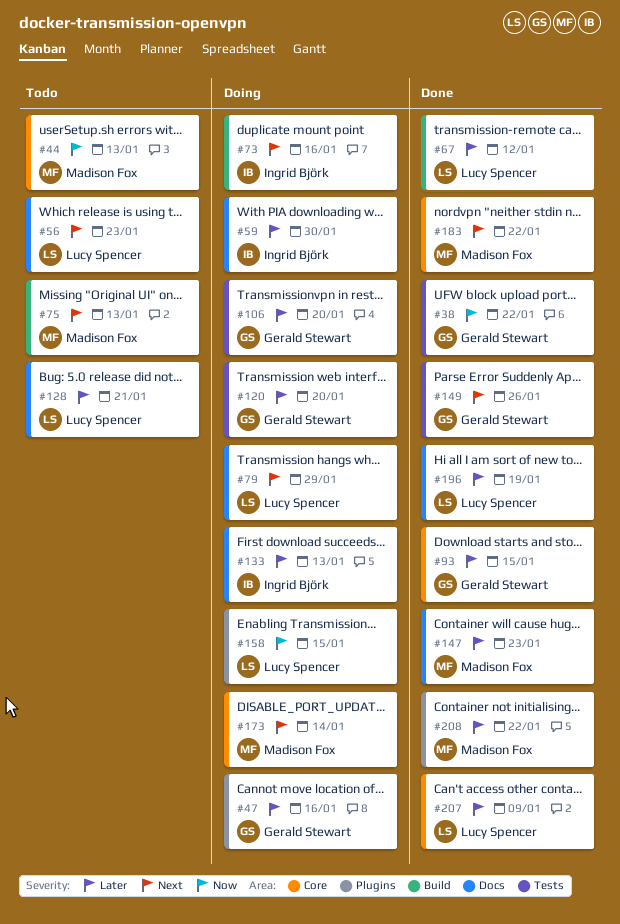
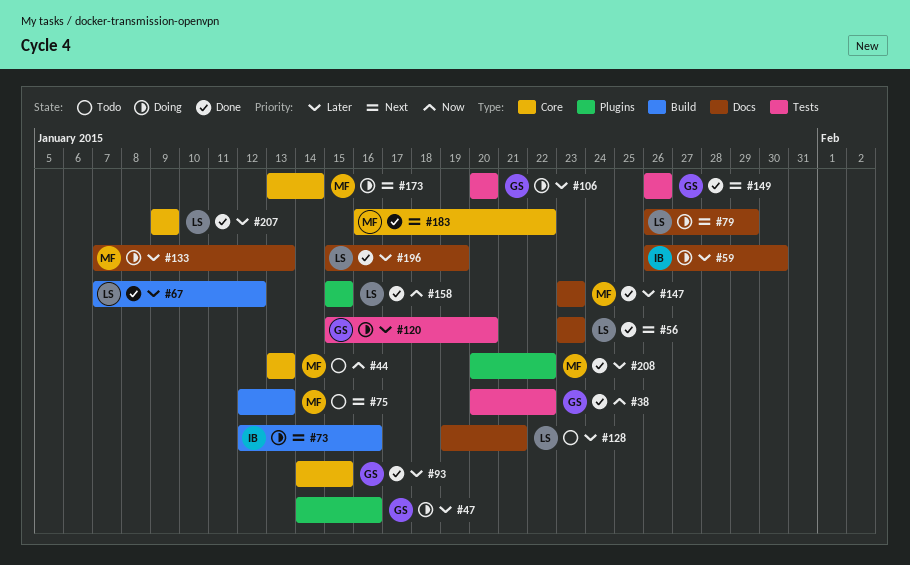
#56, status: Todo -> Done
#133, owner: Ingrid Björk -> Madison Fox
#158, status: Doing -> Done

